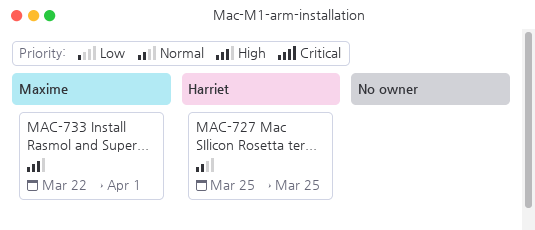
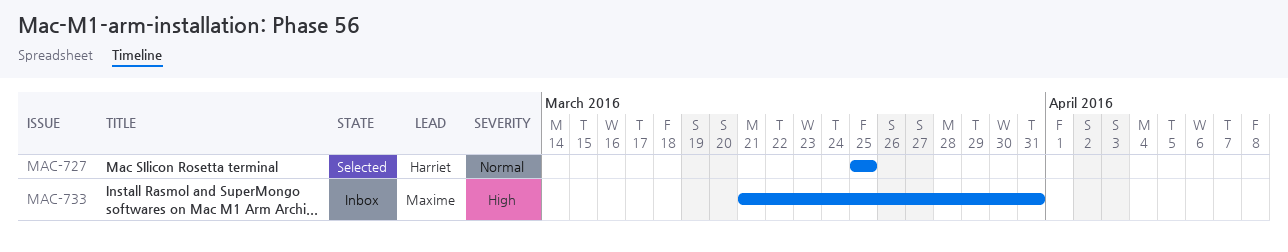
MAC-733, start: Mar 22 -> Mar 21
MAC-733, due: Apr 1 -> Mar 31

